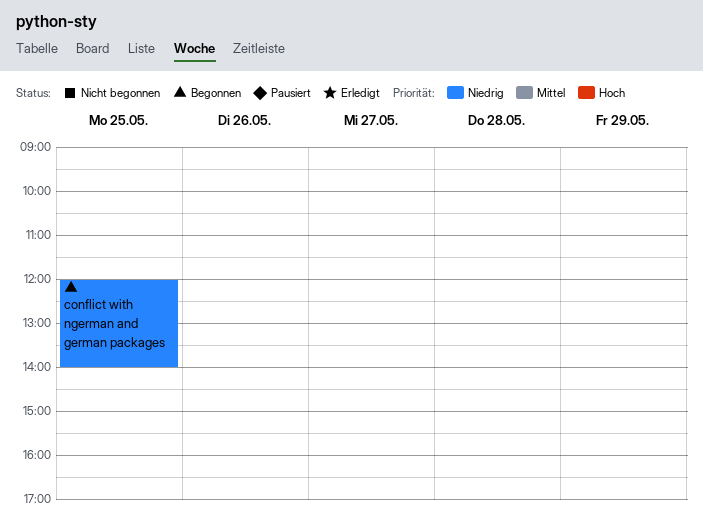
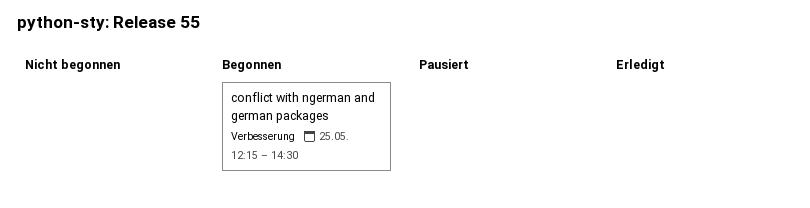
conflict with ngerman and german packages, begins: 12:00 -> 12:15
conflict with ngerman and german packages, ends: 14:00 -> 14:30

